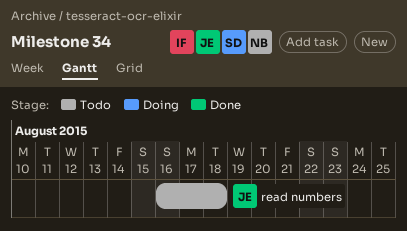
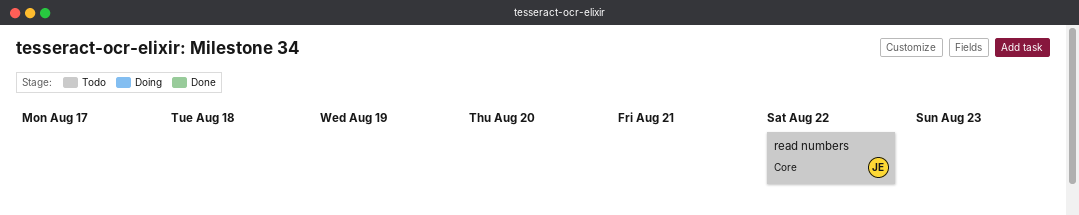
read numbers, due: Aug 18 -> Aug 22

